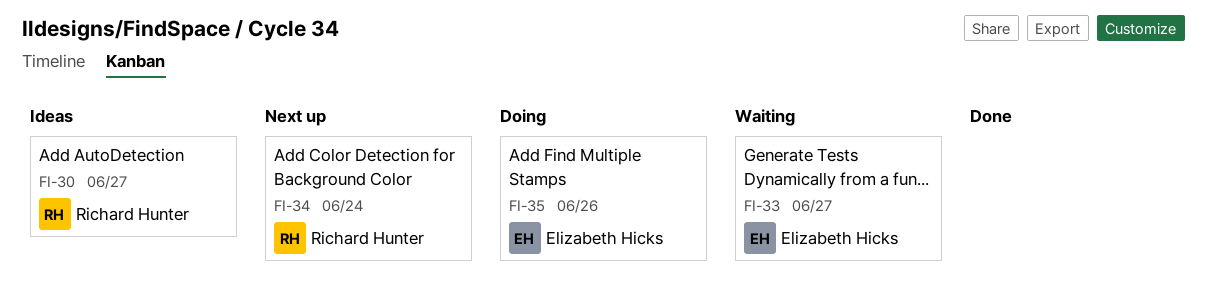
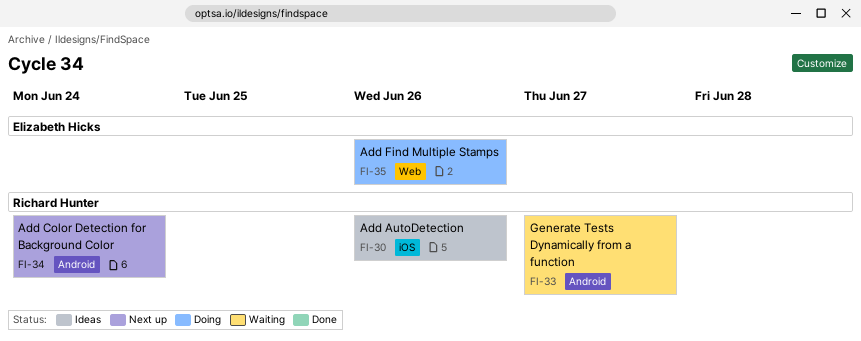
FI-30, due: Jun 27 -> Jun 26
FI-33, owner: Elizabeth Hicks -> Richard Hunter

